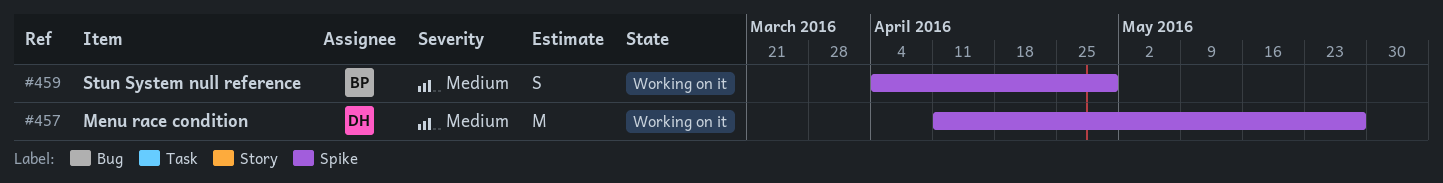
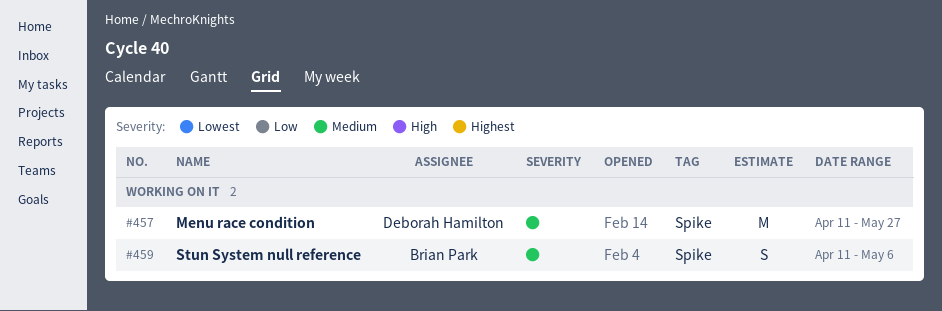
#459, start: Apr 4 -> Apr 11
#459, due: Apr 29 -> May 6

